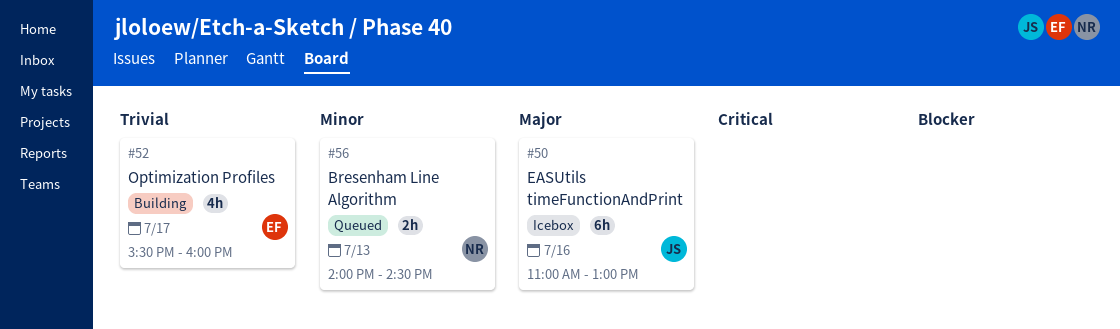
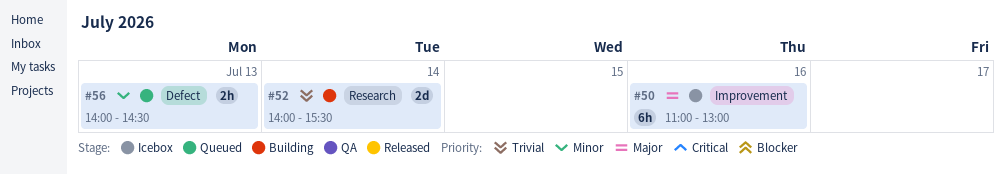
#52, estimate: 4h -> 2d
#52, day: Jul 17 -> Jul 14
#52, begins: 15:30 -> 14:00
#52, ends: 16:00 -> 15:30

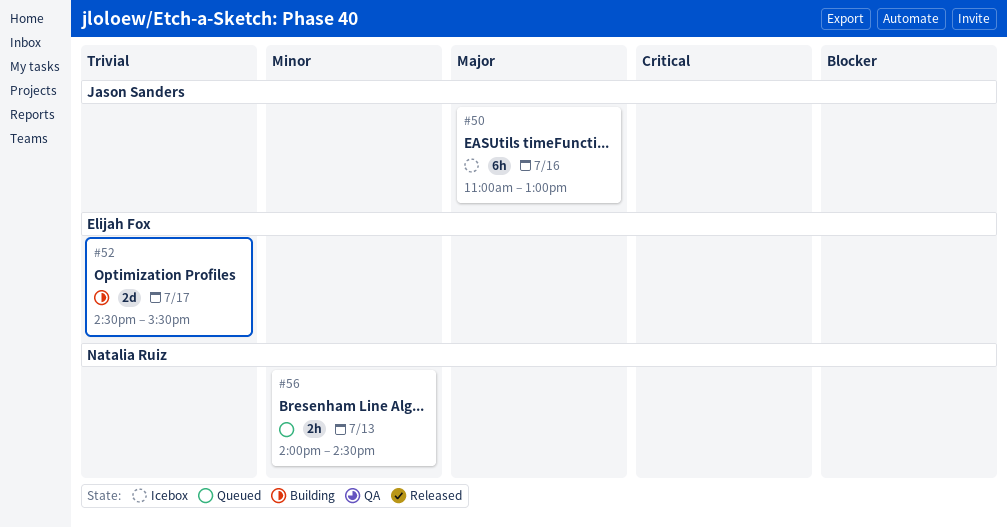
#52, day: Jul 14 -> Jul 17
#52, begins: 14:00 -> 14:30

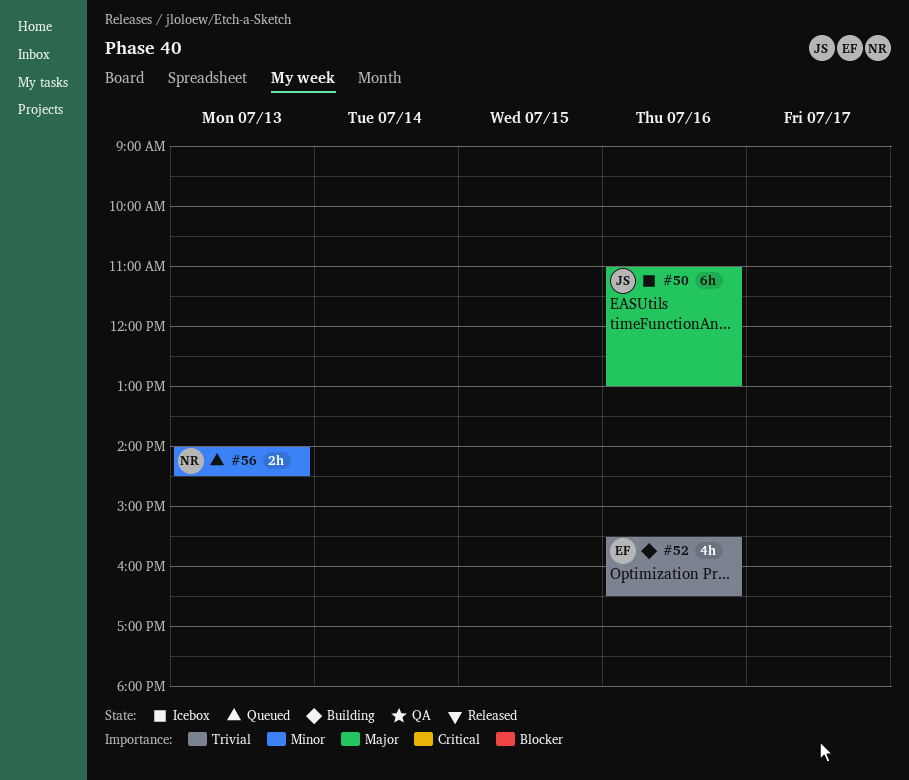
#52, estimate: 2d -> 4h
#52, day: Jul 17 -> Jul 16
#52, begins: 14:30 -> 15:30
#52, ends: 15:30 -> 16:30

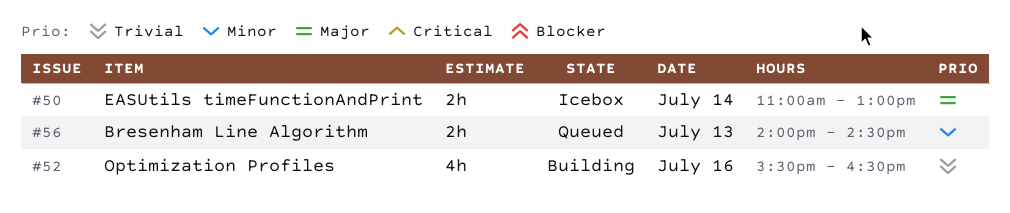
#50, estimate: 6h -> 2h
#50, day: Jul 16 -> Jul 14

